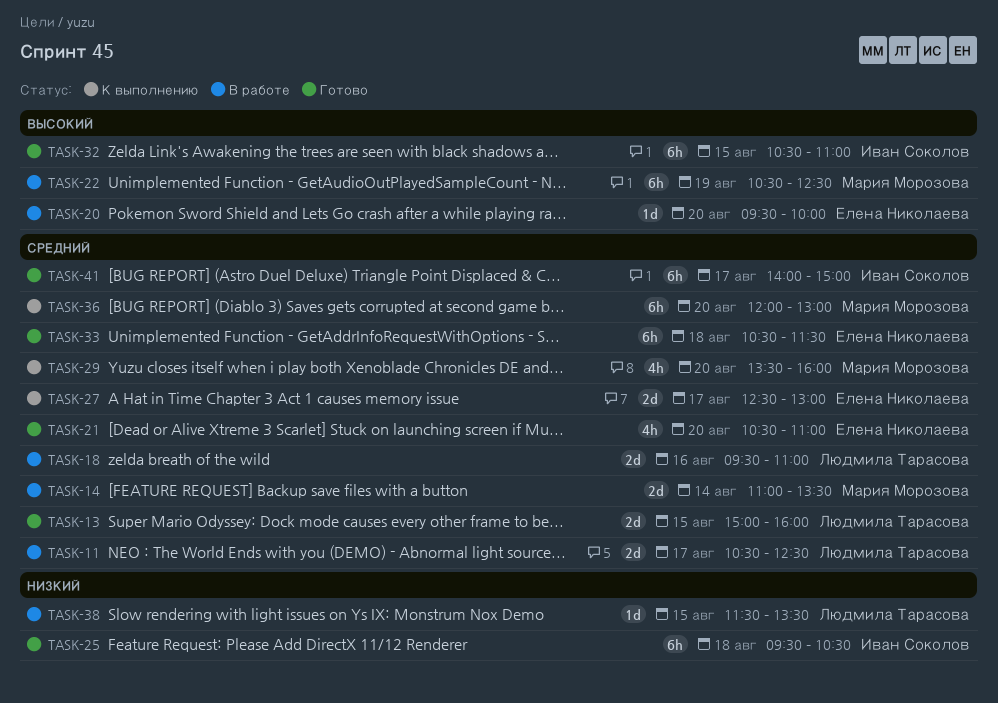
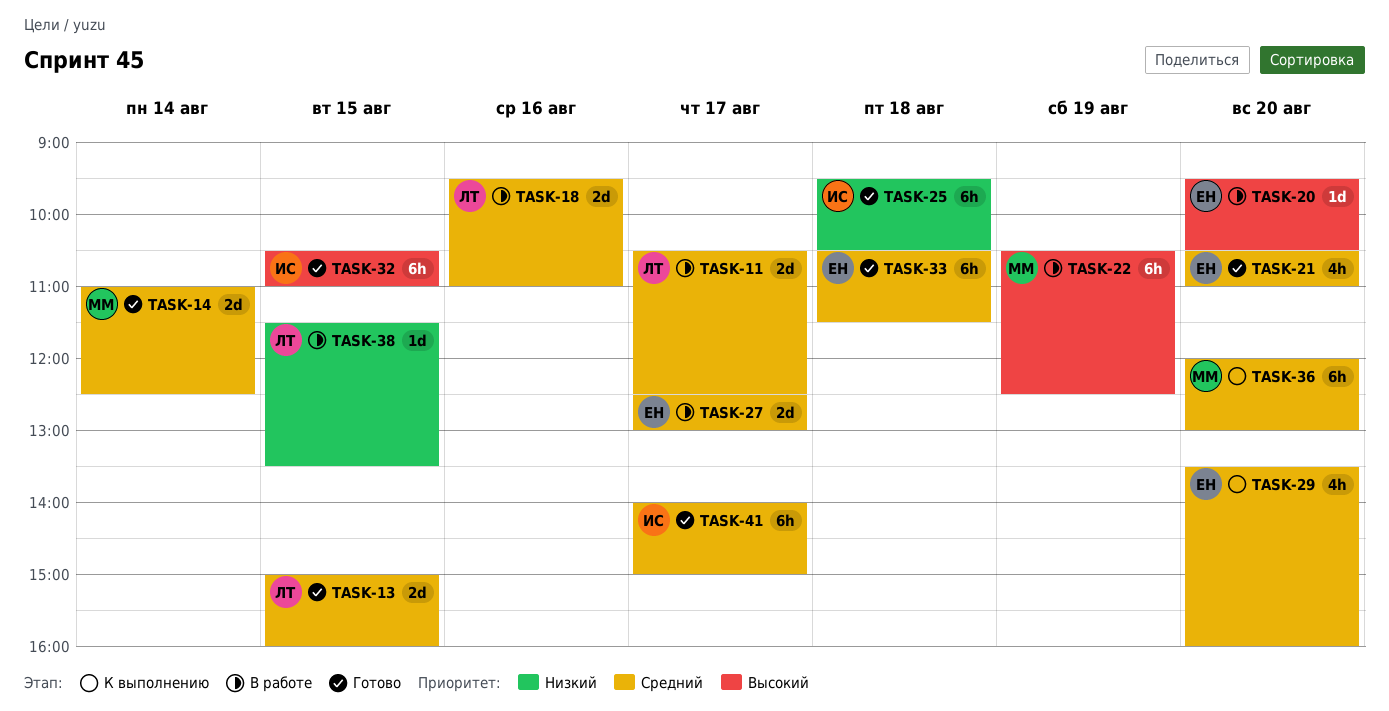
TASK-14, status: В работе -> Готово
TASK-14, ends: 13:30 -> 12:30
TASK-20, ends: 10:00 -> 10:30
TASK-27, status: К выполнению -> В работе
TASK-29, owner: Мария Морозова -> Елена Николаева

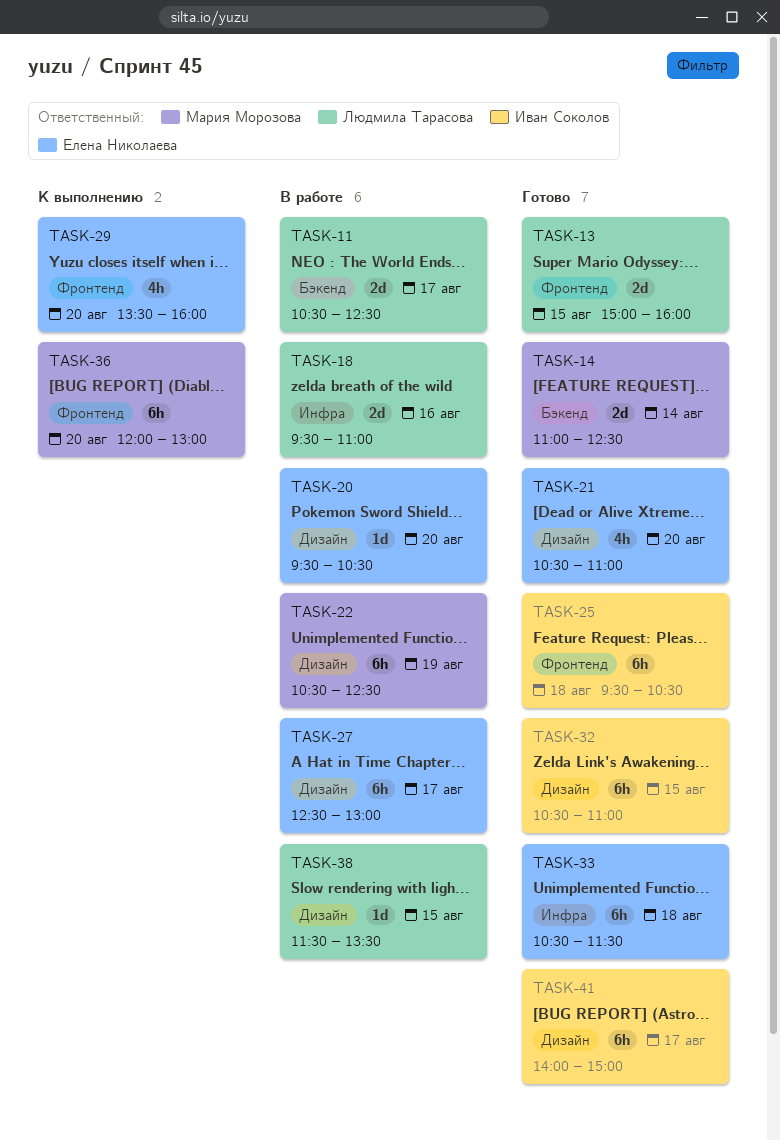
TASK-27, estimate: 2d -> 6h

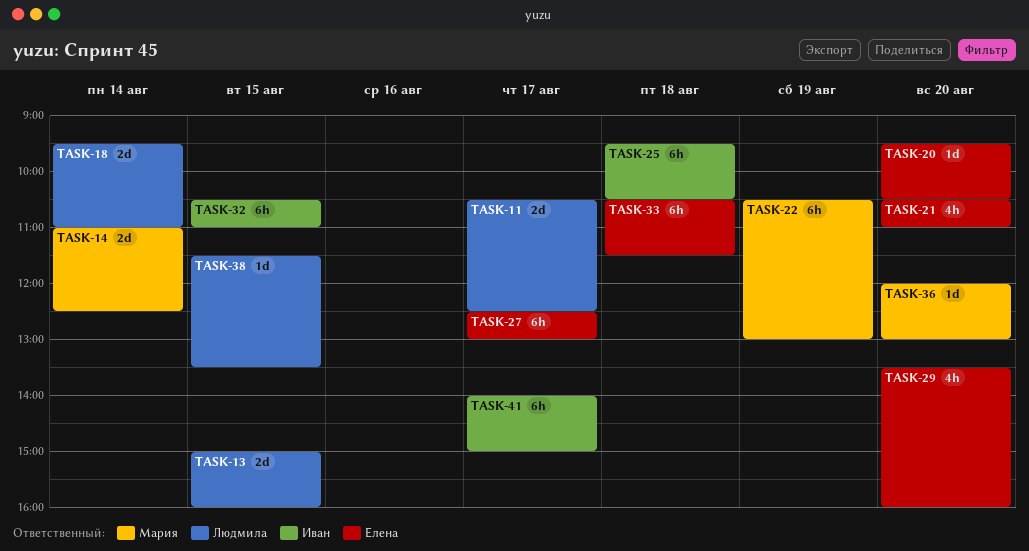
TASK-18, day: Aug 16 -> Aug 14
TASK-22, ends: 12:30 -> 13:00
TASK-36, estimate: 6h -> 1d

